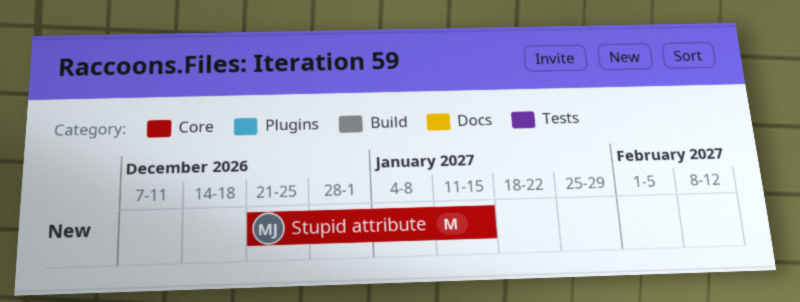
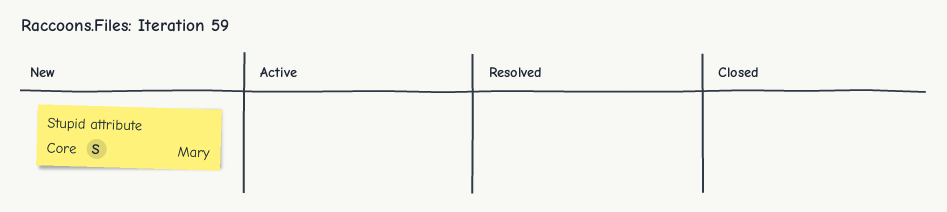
Stupid attribute, estimate: M -> S

